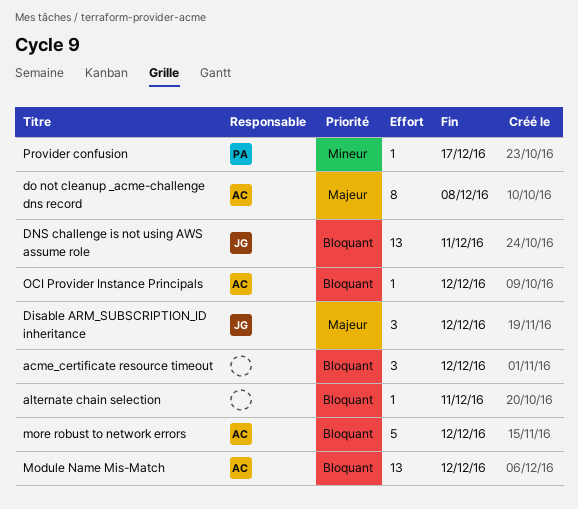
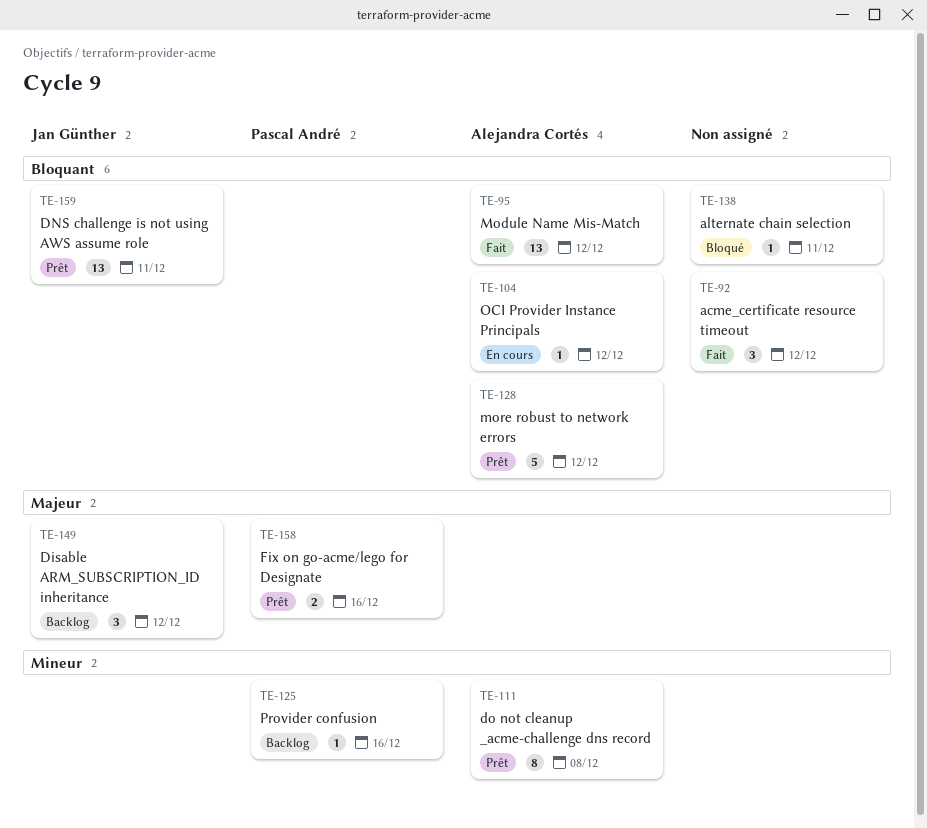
do not cleanup _acme-challenge dns record, priority: Majeur -> Mineur
Fix on go-acme/lego for Designate: none -> present
Provider confusion, due: Dec 17 -> Dec 16

